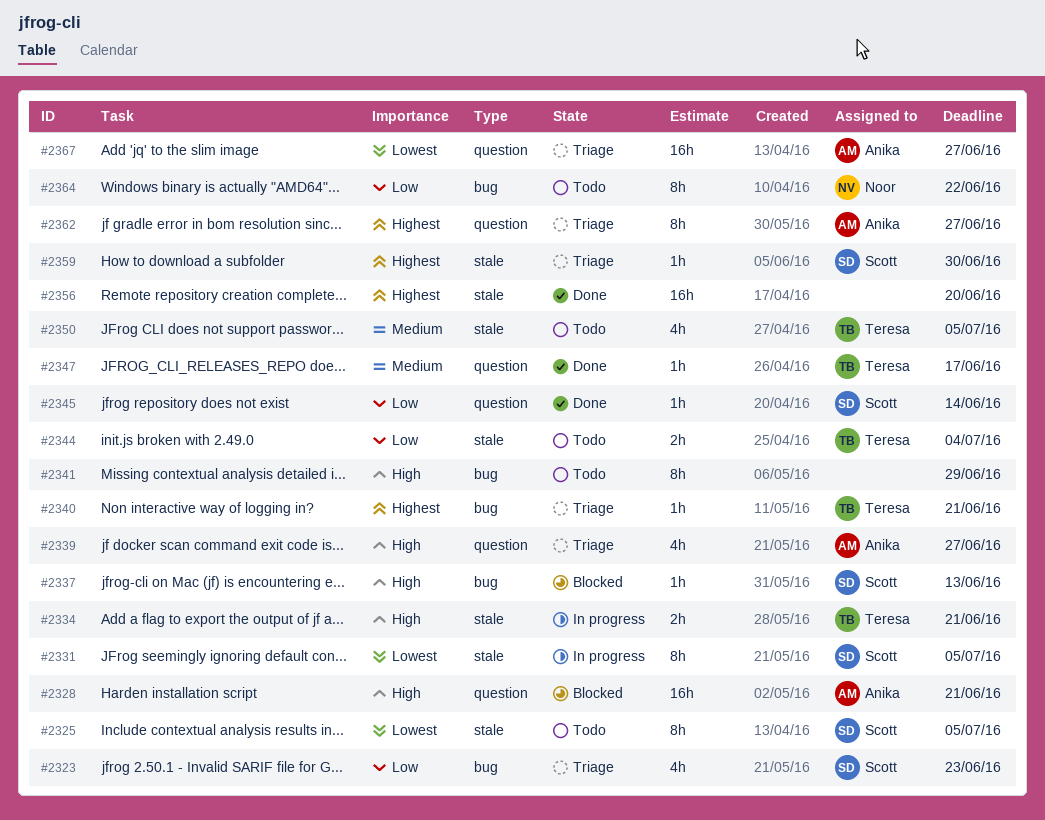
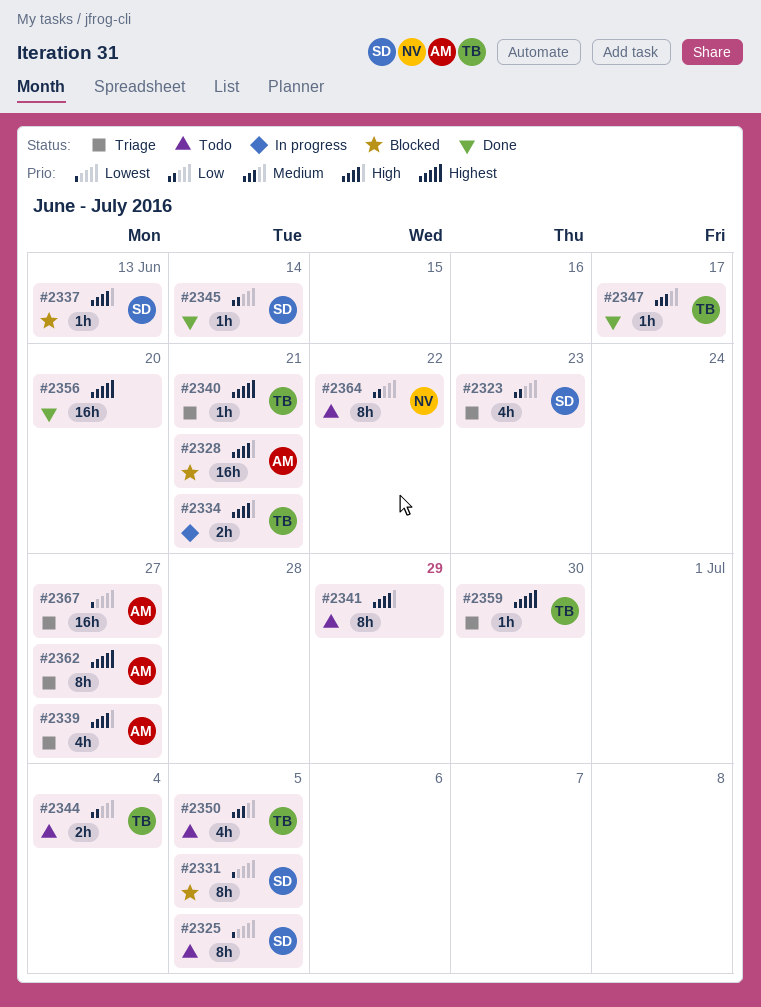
#2331, status: In progress -> Blocked
#2359, owner: Scott -> Teresa

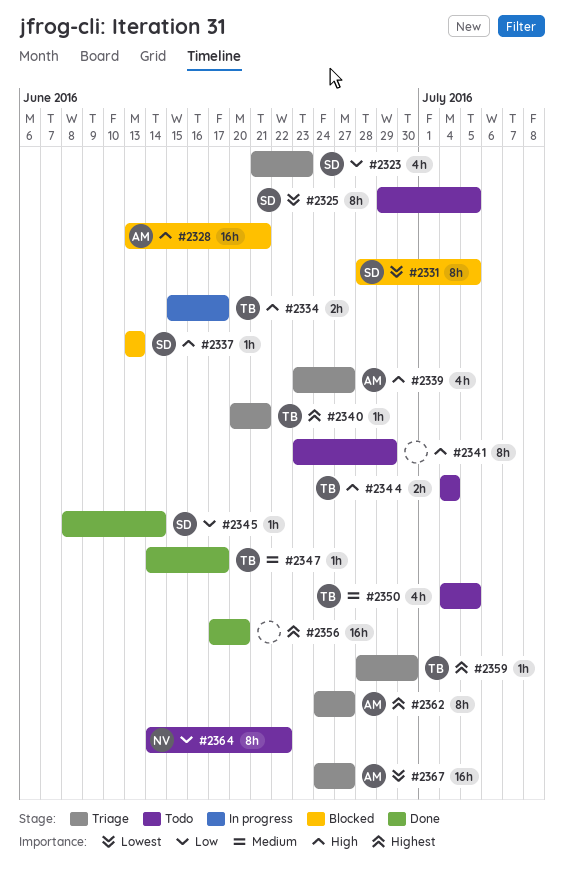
#2334, due: Jun 21 -> Jun 17
#2344, priority: Low -> High

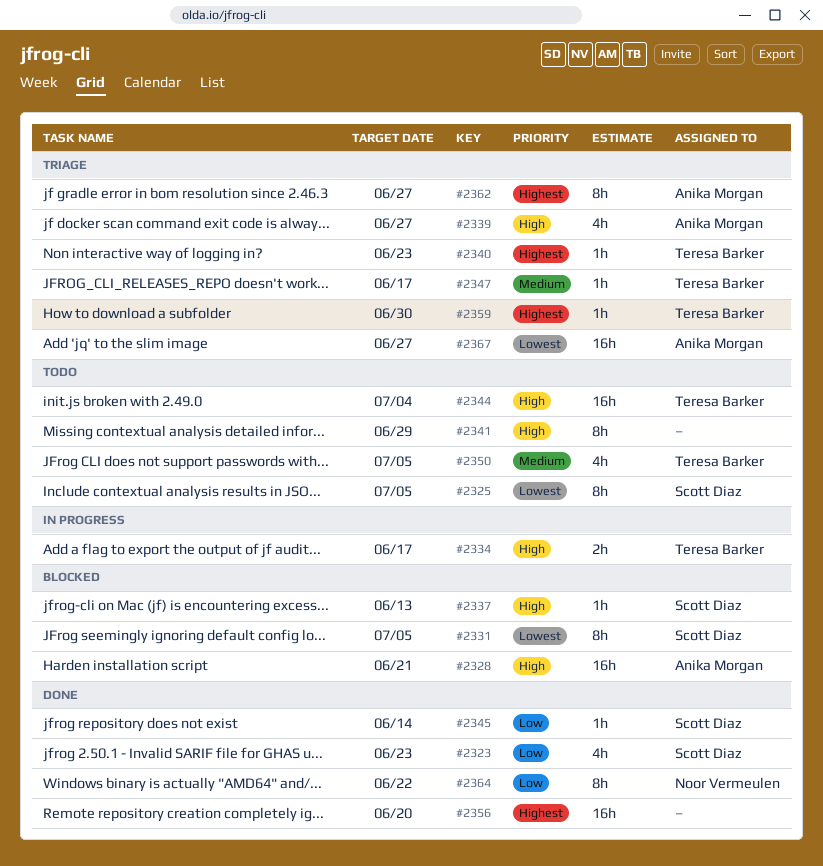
#2323, status: Triage -> Done
#2340, due: Jun 21 -> Jun 23
#2344, estimate: 2h -> 16h
#2347, status: Done -> Triage
#2364, status: Todo -> Done

